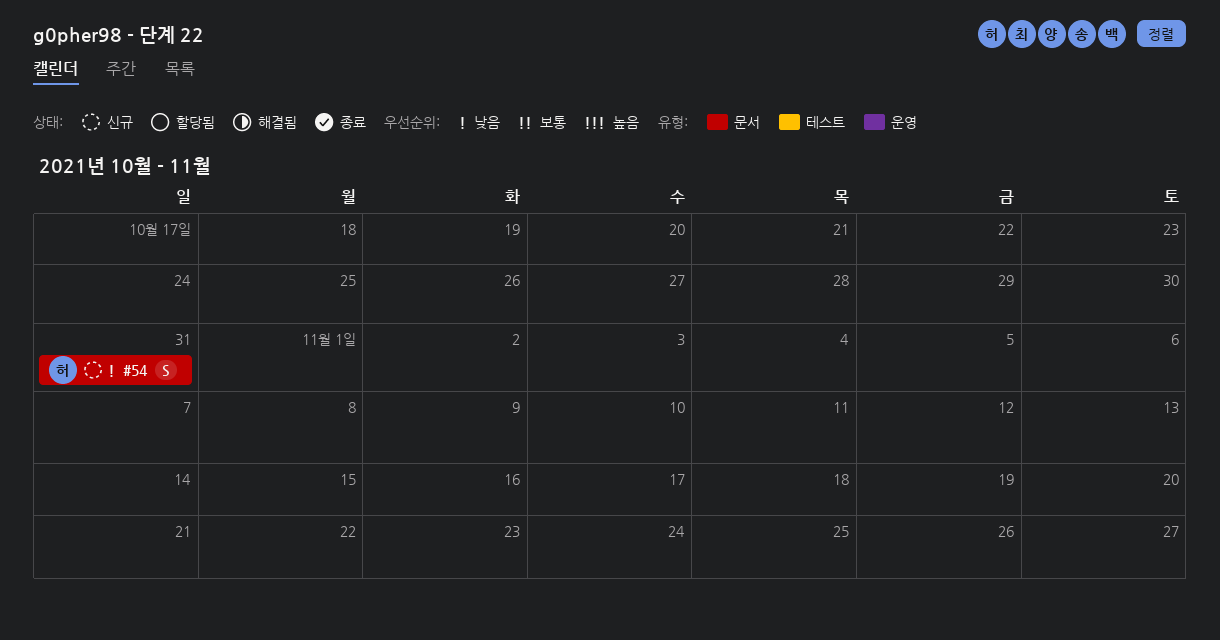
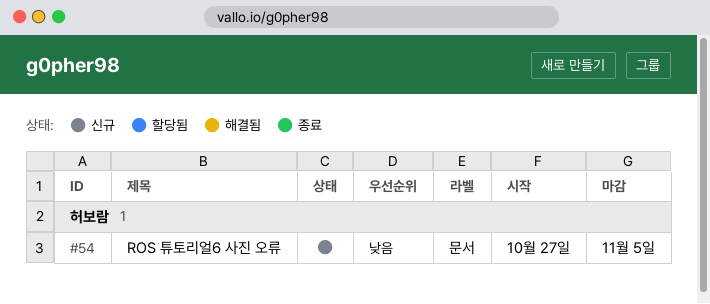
#54, start: Oct 31 -> Oct 27
#54, due: Oct 31 -> Nov 5

